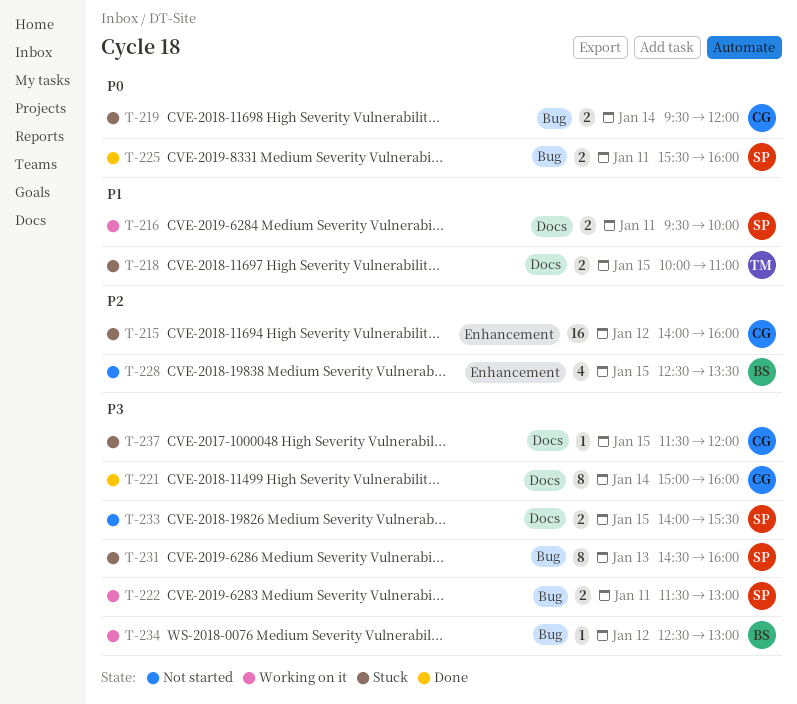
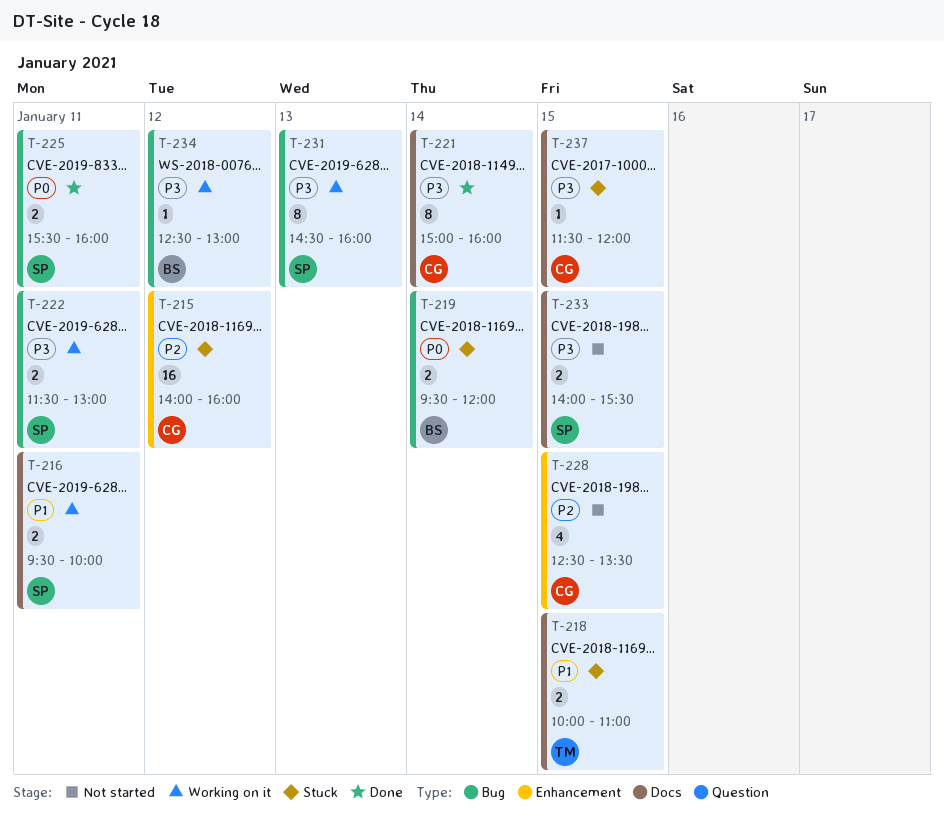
T-219, owner: CG -> BS
T-228, owner: BS -> CG
T-231, status: Stuck -> Working on it

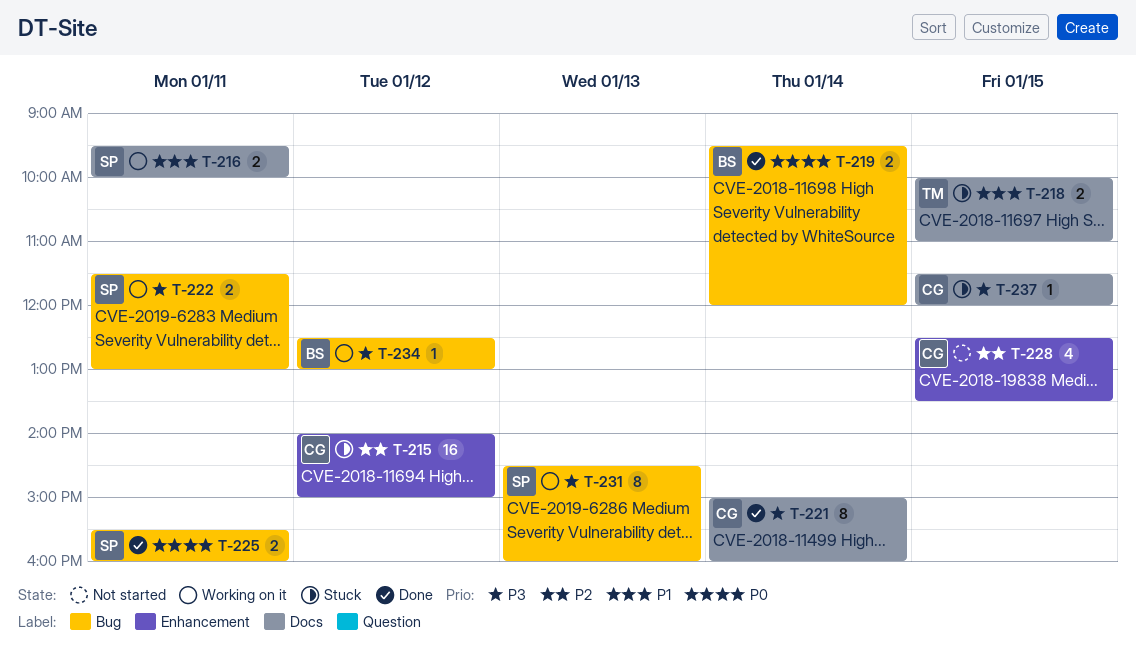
T-215, ends: 16:00 -> 15:00
T-219, status: Stuck -> Done
T-233: present -> none

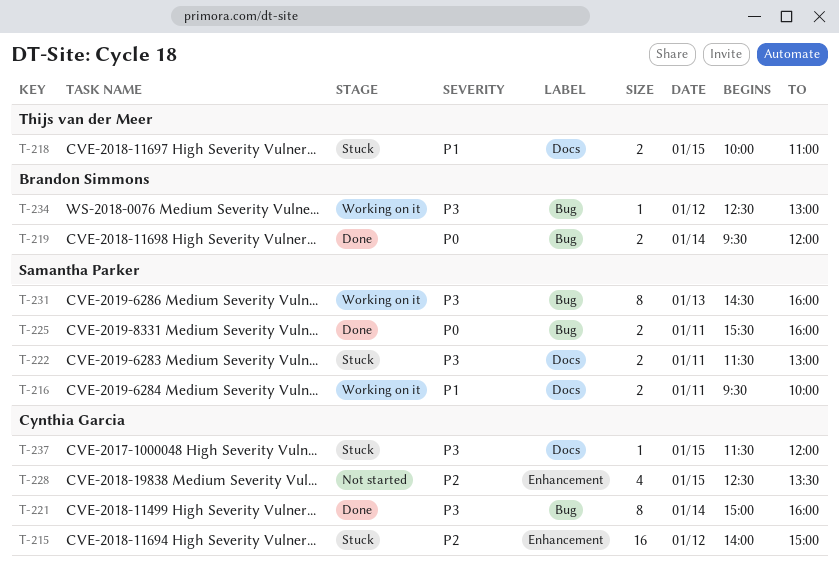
T-221, label: Docs -> Bug
T-222, status: Working on it -> Stuck
T-222, label: Bug -> Docs

